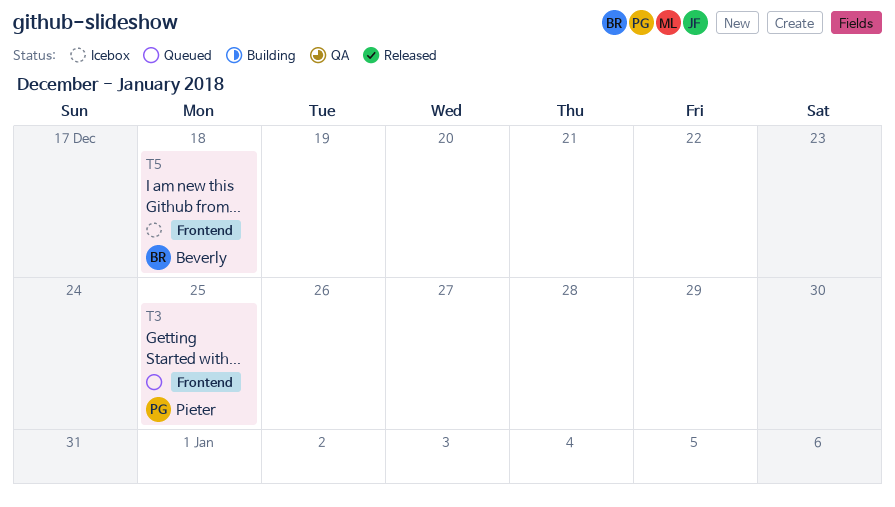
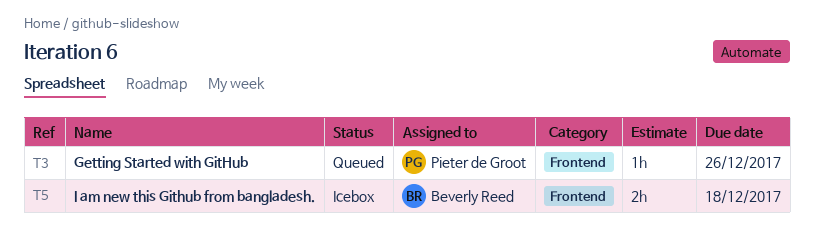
T3, due: Dec 25 -> Dec 26

